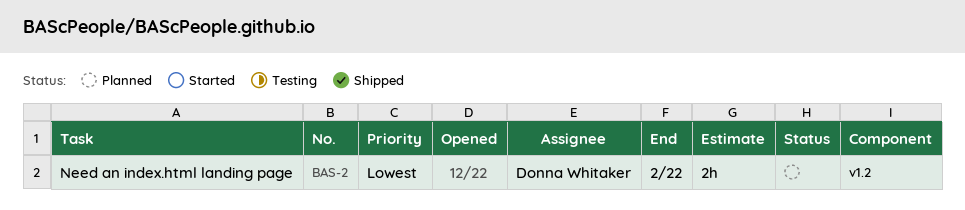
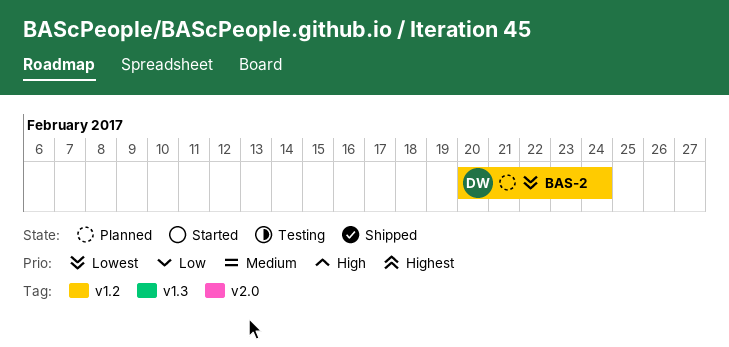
BAS-2, due: Feb 22 -> Feb 24

